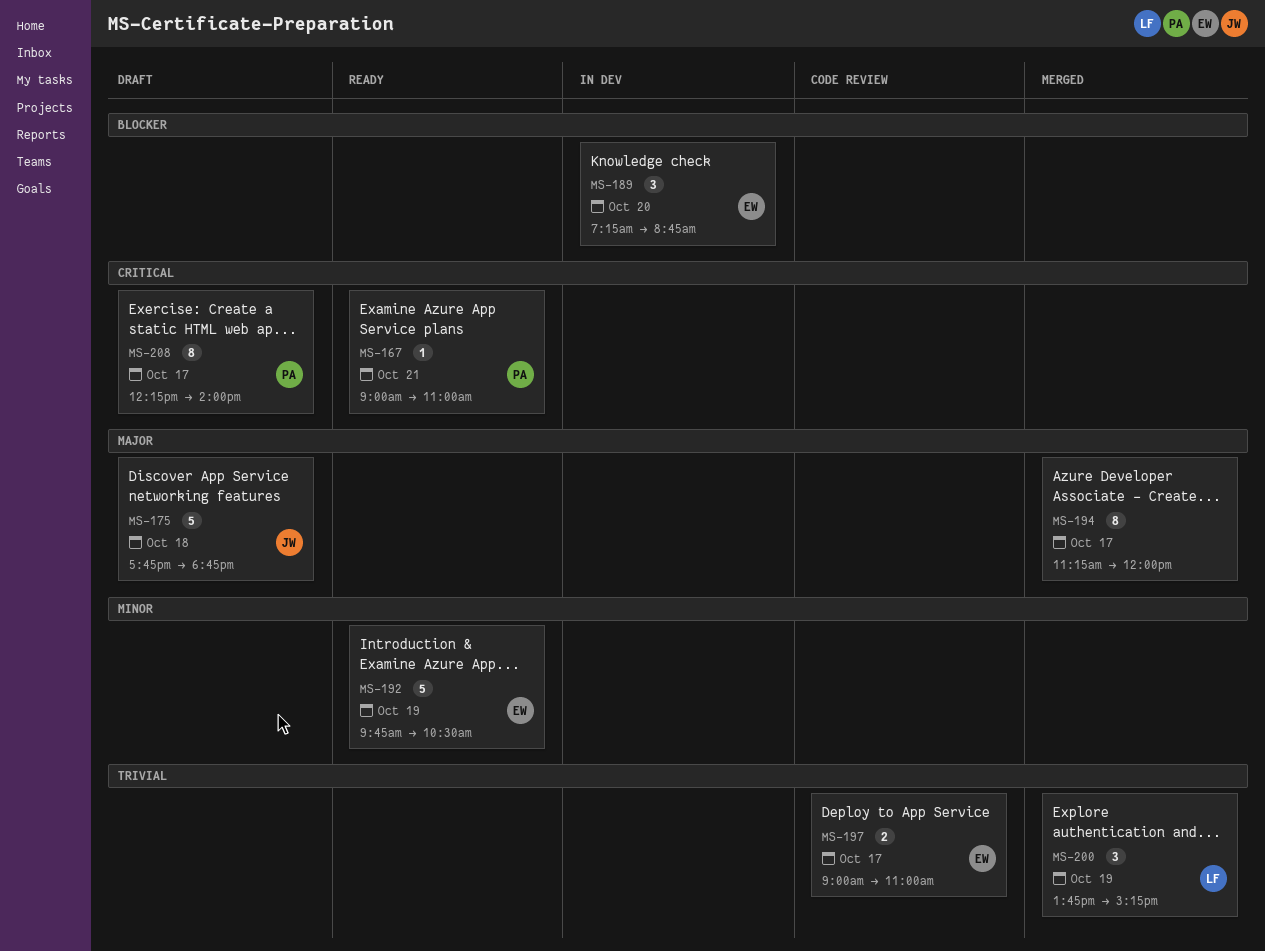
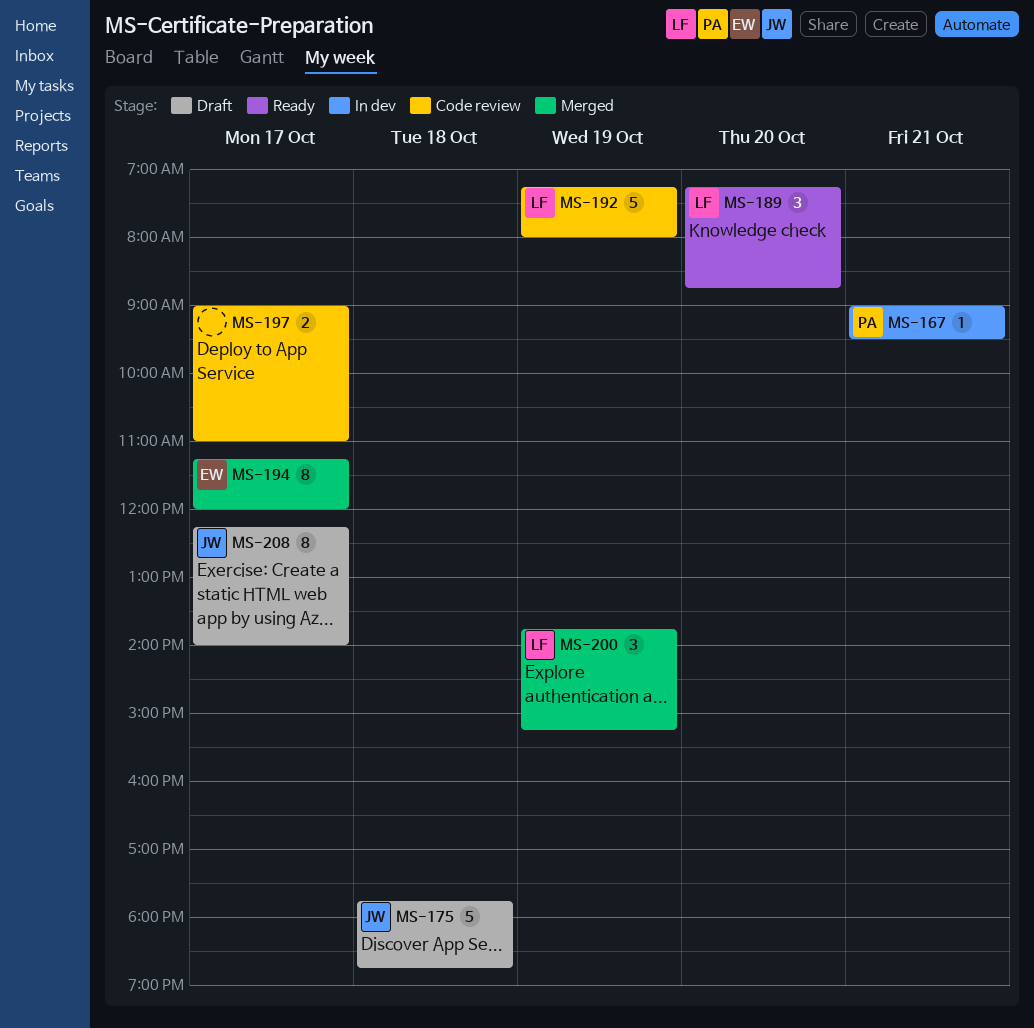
MS-167, status: Ready -> In dev
MS-167, ends: 11:00 -> 09:30
MS-189, status: In dev -> Ready
MS-189, owner: EW -> LF
MS-192, status: Ready -> Code review
MS-192, owner: EW -> LF
MS-192, begins: 09:45 -> 07:15
MS-192, ends: 10:30 -> 08:00
MS-194, owner: none -> EW
MS-197, owner: EW -> none
MS-208, owner: PA -> JW

